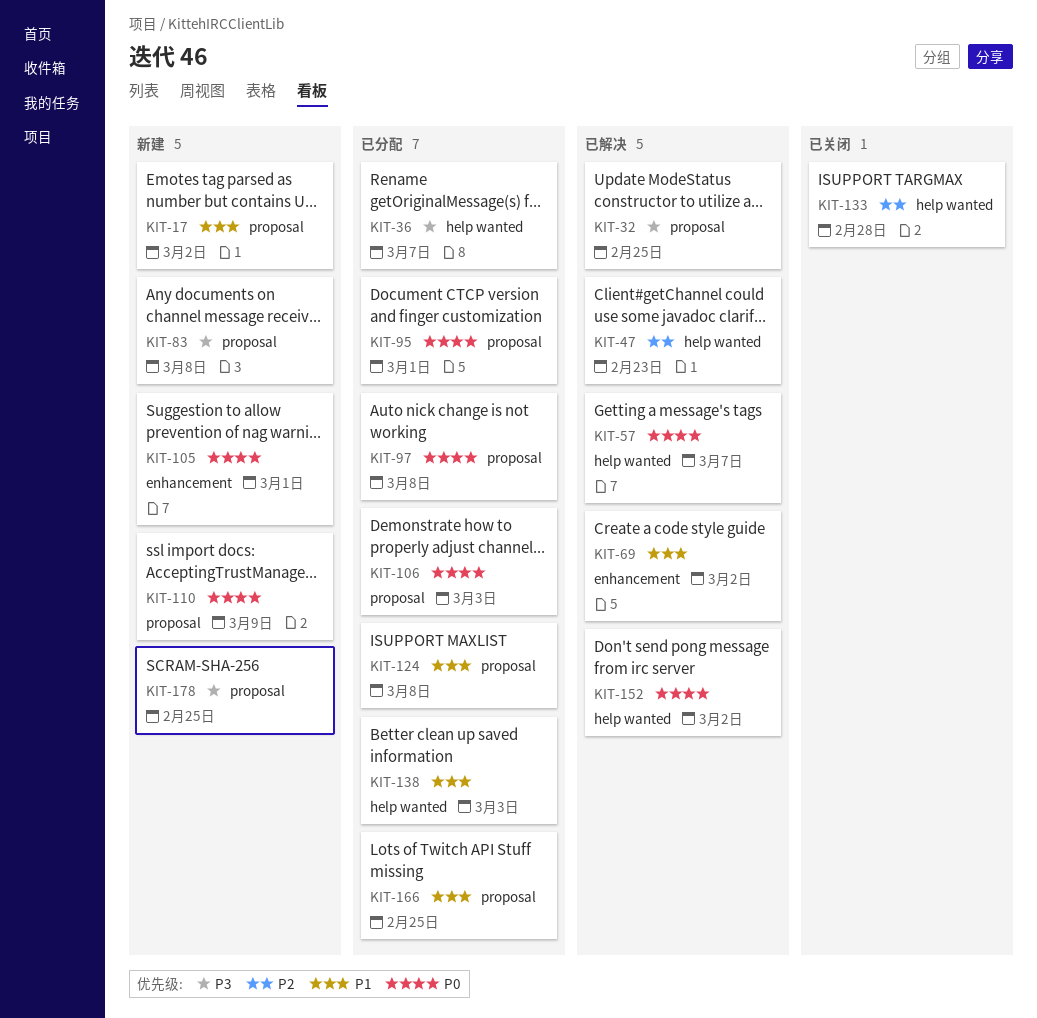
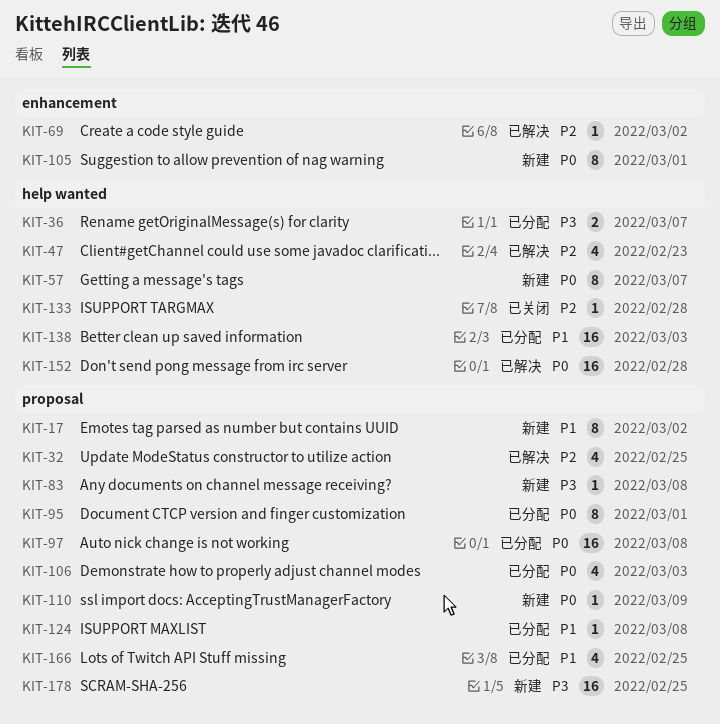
KIT-32, priority: P3 -> P2
KIT-57, status: 已解决 -> 新建
KIT-69, priority: P1 -> P2
KIT-152, due: Mar 2 -> Feb 28

